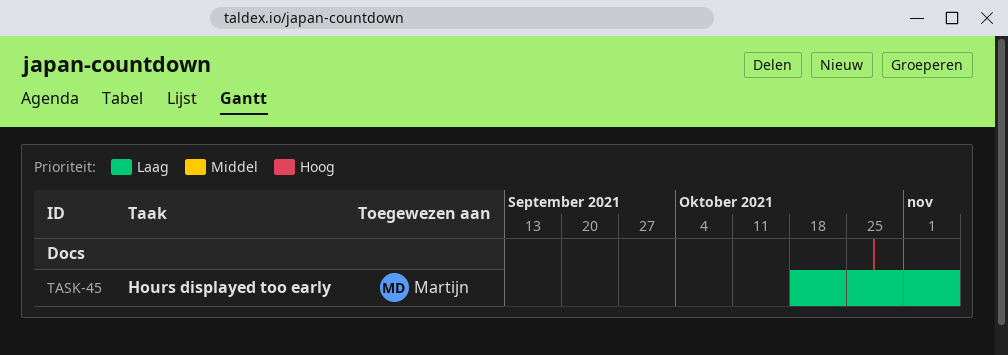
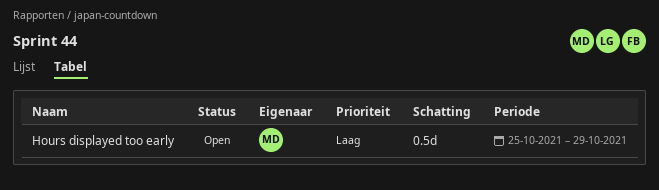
Hours displayed too early, start: Oct 18 -> Oct 25
Hours displayed too early, due: Nov 5 -> Oct 29

